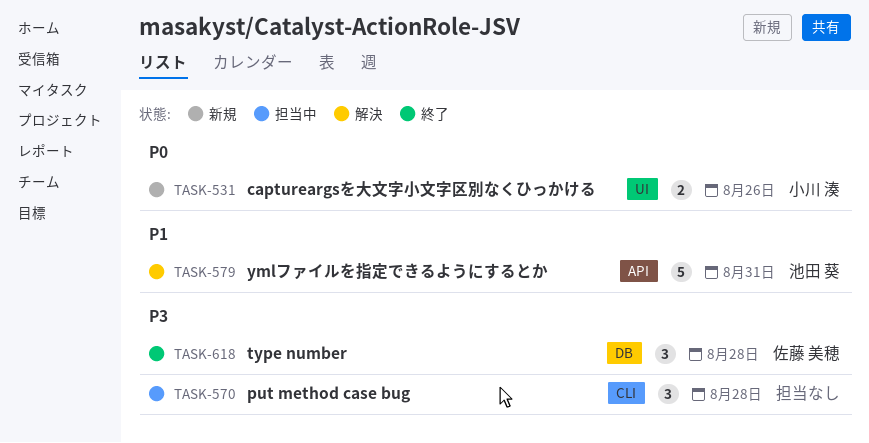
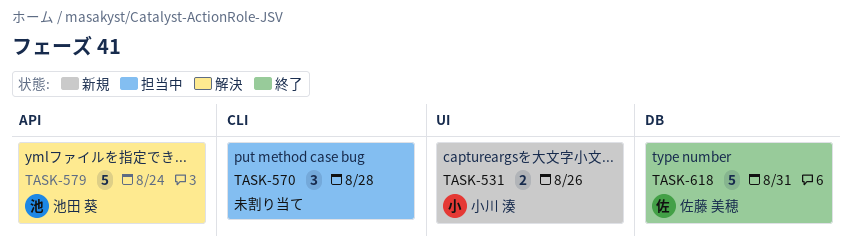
TASK-579, due: Aug 31 -> Aug 24
TASK-618, estimate: 3 -> 5
TASK-618, due: Aug 28 -> Aug 31

